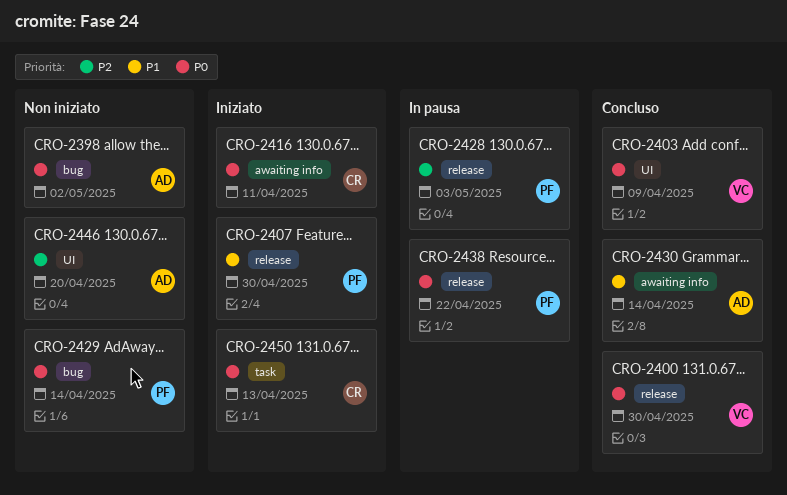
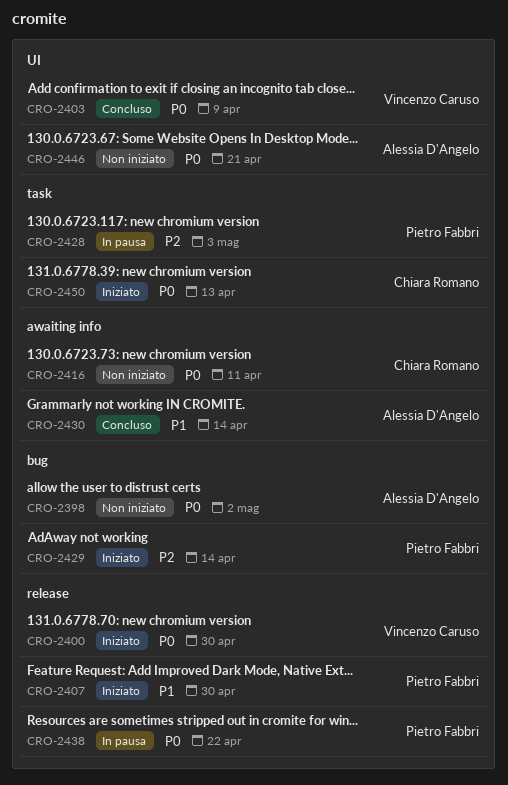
CRO-2400, status: Concluso -> Iniziato
CRO-2416, status: Iniziato -> Non iniziato
CRO-2428, label: release -> task
CRO-2429, status: Non iniziato -> Iniziato
CRO-2429, priority: P0 -> P2
CRO-2446, priority: P2 -> P0
CRO-2446, due: Apr 20 -> Apr 21

